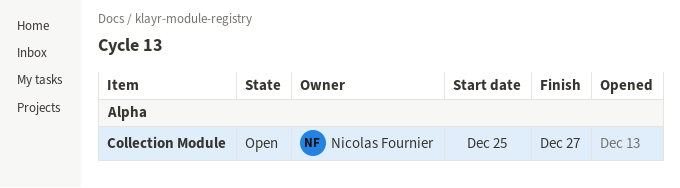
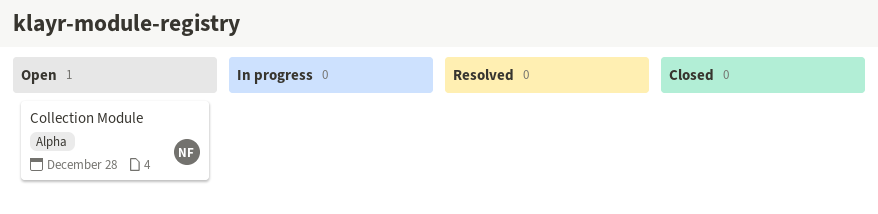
Collection Module, due: Dec 27 -> Dec 28

